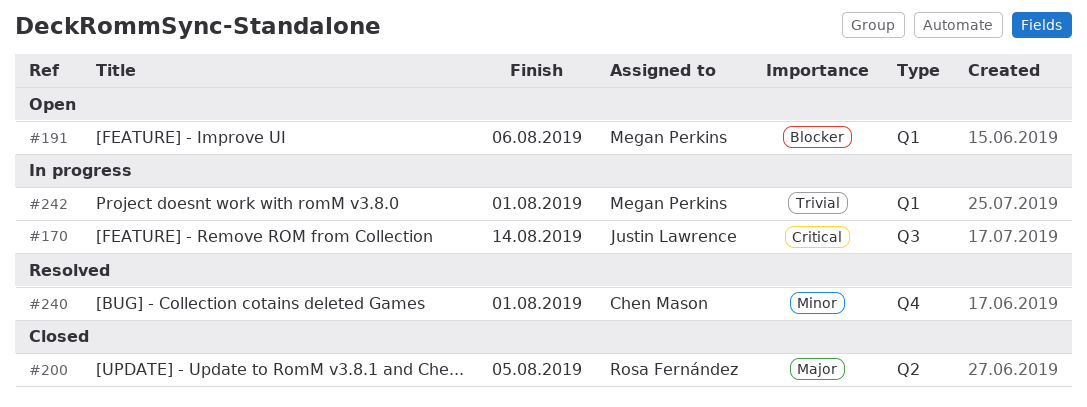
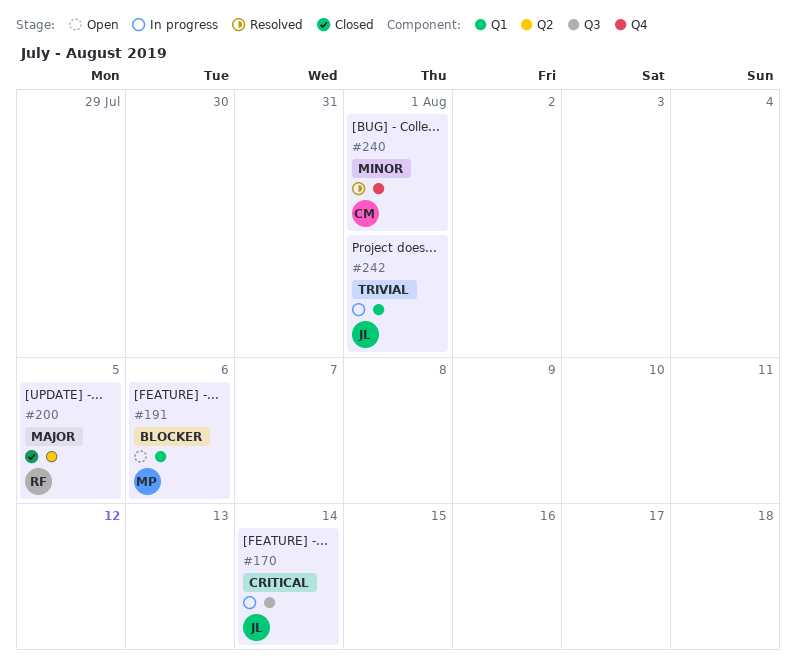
#242, owner: Megan Perkins -> Justin Lawrence

